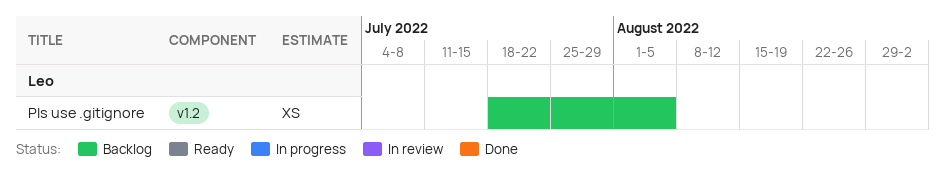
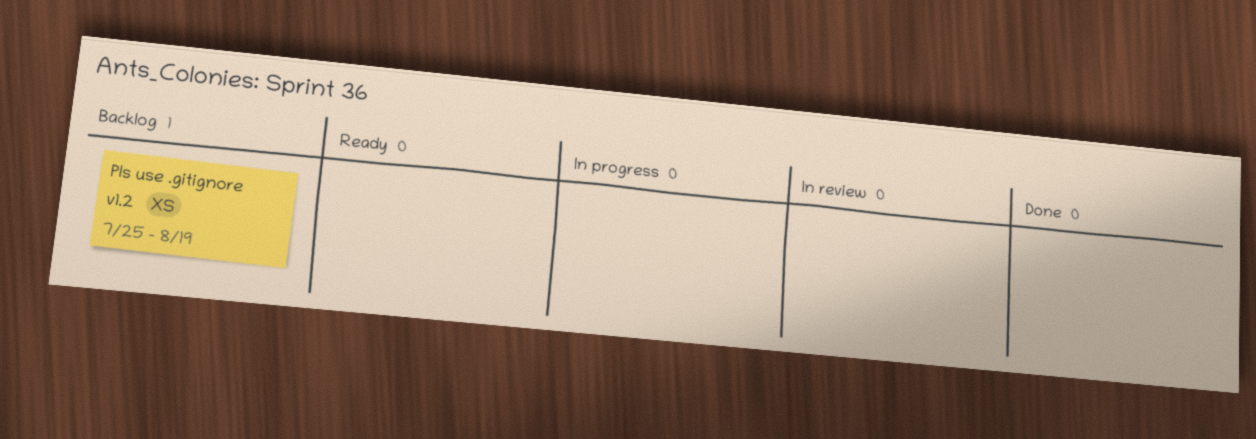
Pls use .gitignore, start: Jul 18 -> Jul 25
Pls use .gitignore, due: Aug 5 -> Aug 19

